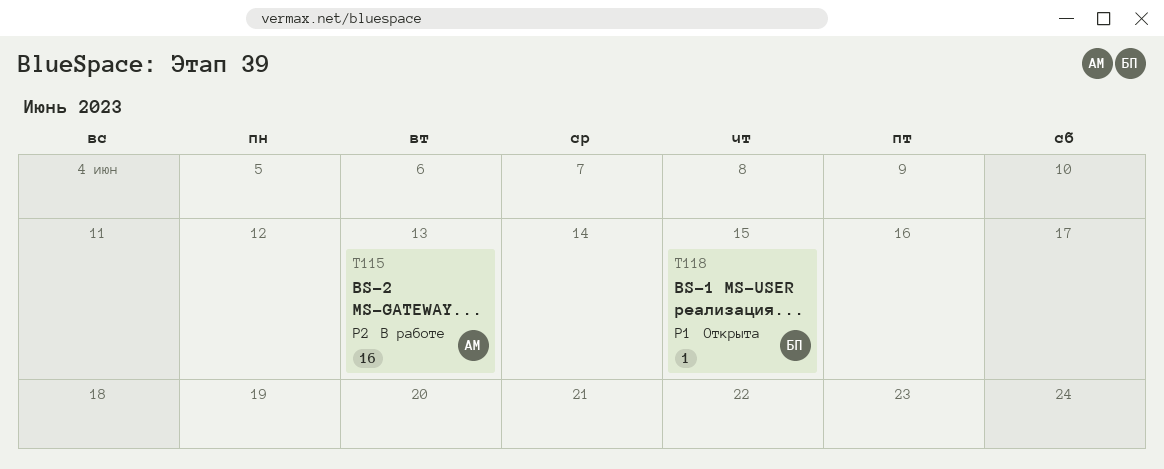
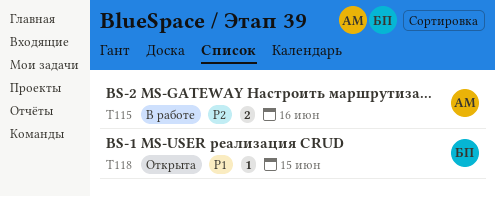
T115, estimate: 16 -> 2
T115, due: Jun 13 -> Jun 16

